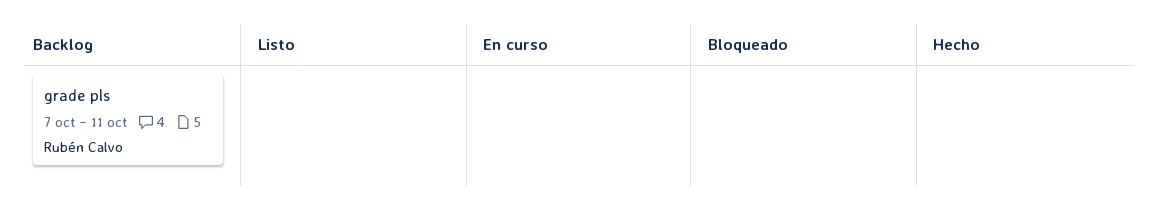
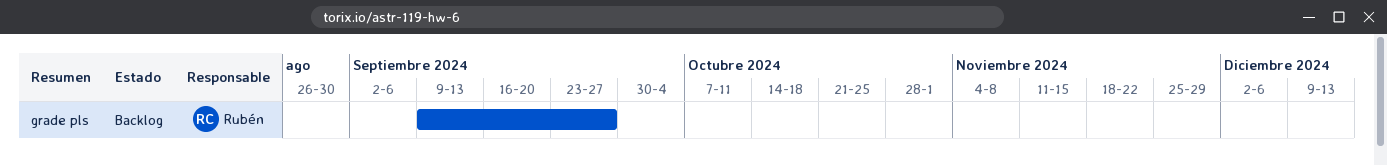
grade pls, start: Oct 7 -> Sep 9
grade pls, due: Oct 11 -> Sep 27

